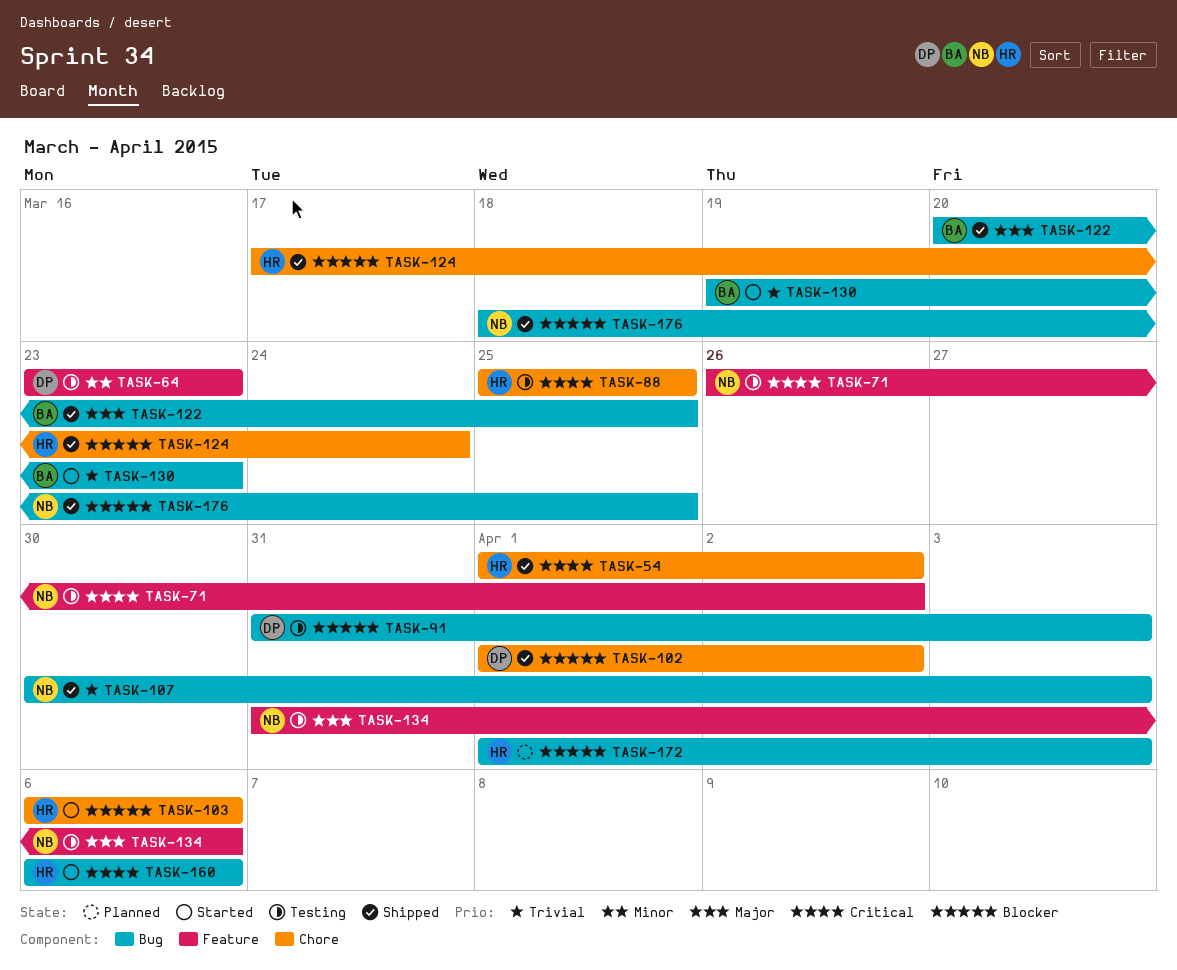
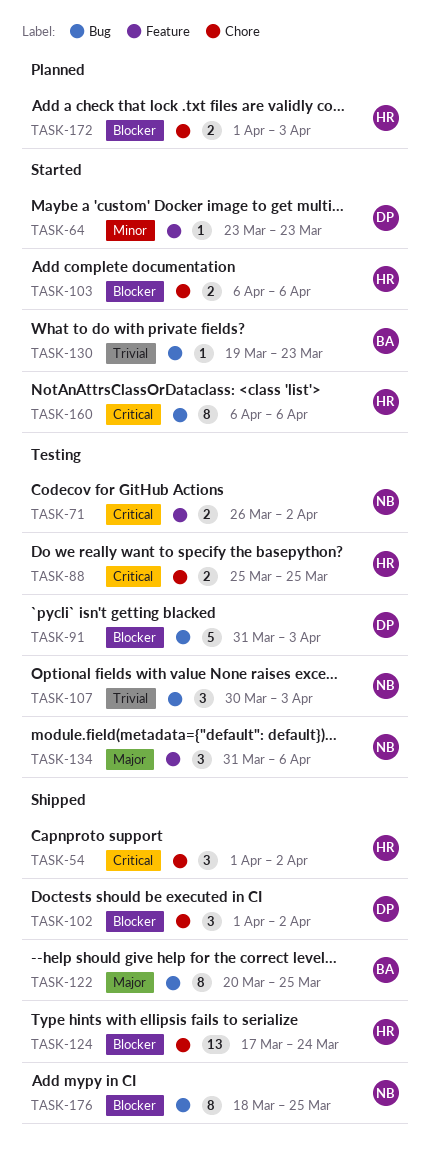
TASK-64, status: Testing -> Started
TASK-107, status: Shipped -> Testing
TASK-172, label: Bug -> Chore

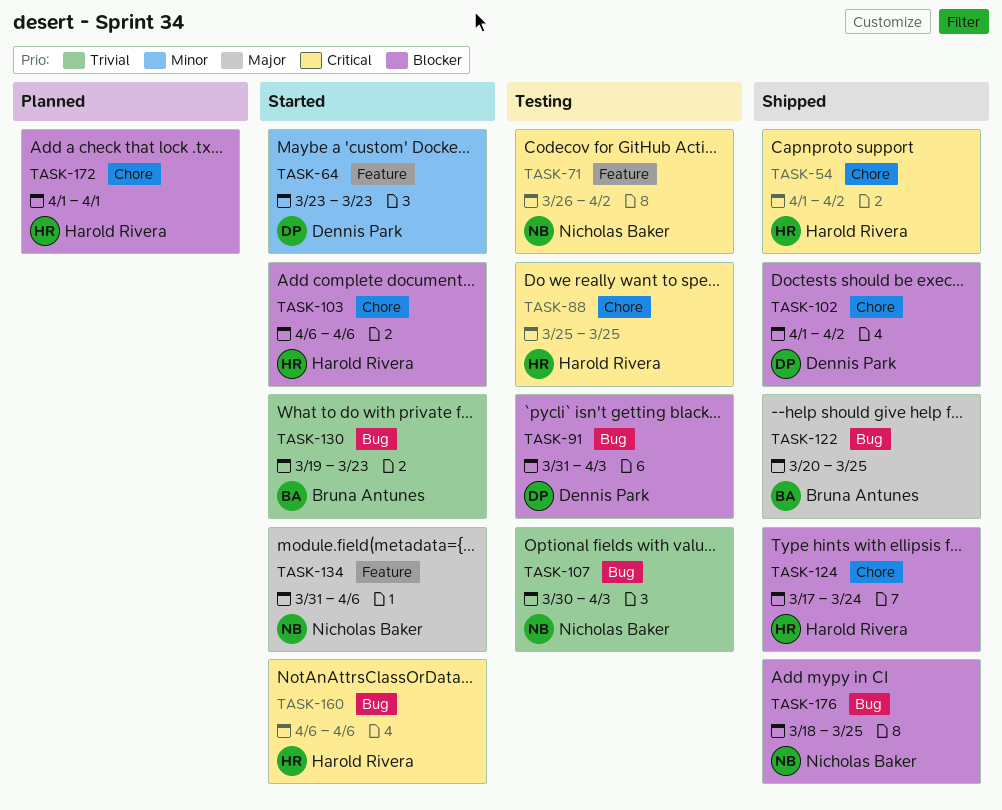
TASK-134, status: Testing -> Started
TASK-172, due: Apr 3 -> Apr 1

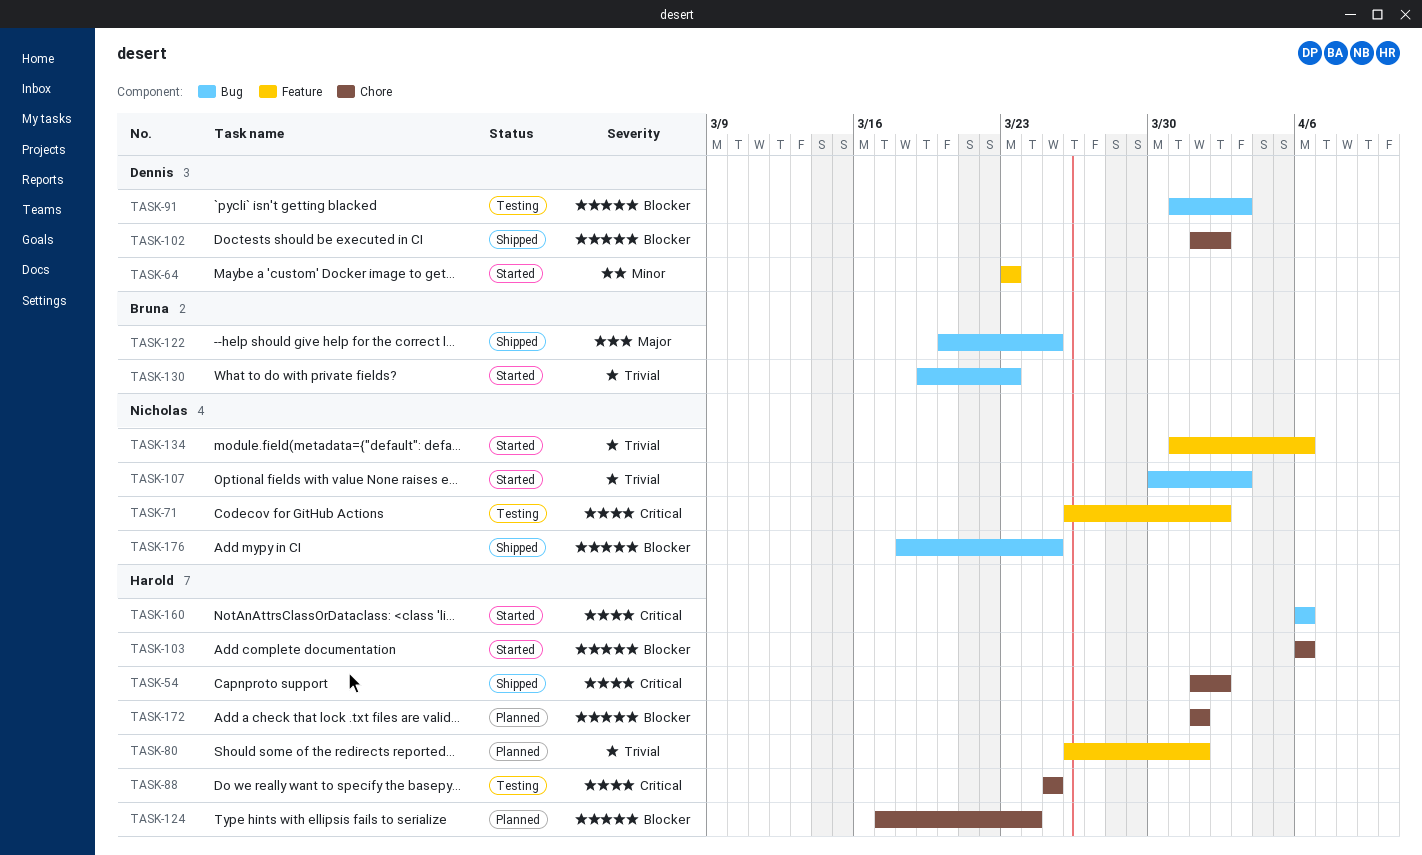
TASK-80: none -> present
TASK-107, status: Testing -> Started
TASK-124, status: Shipped -> Planned
TASK-134, priority: Major -> Trivial

